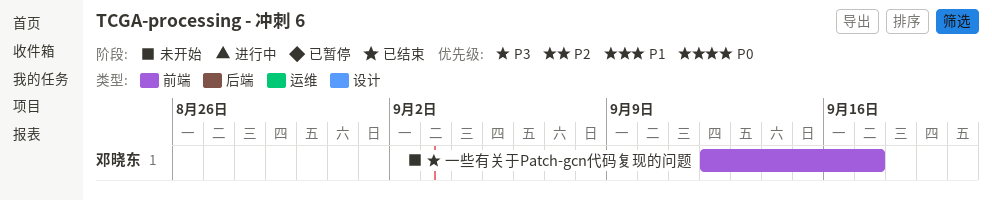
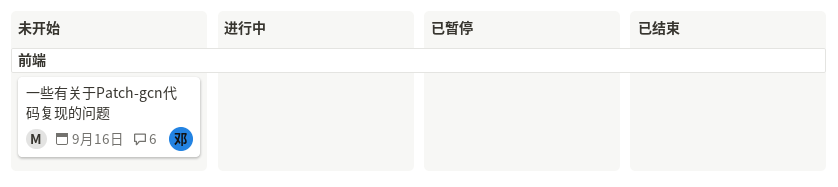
一些有关于Patch-gcn代码复现的问题, due: Sep 17 -> Sep 16

